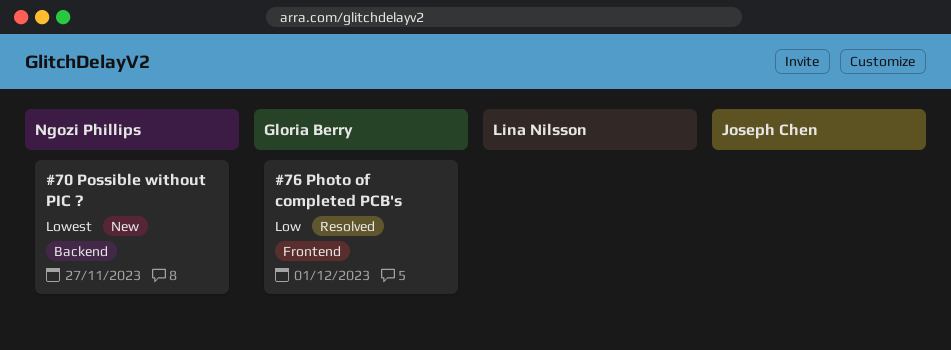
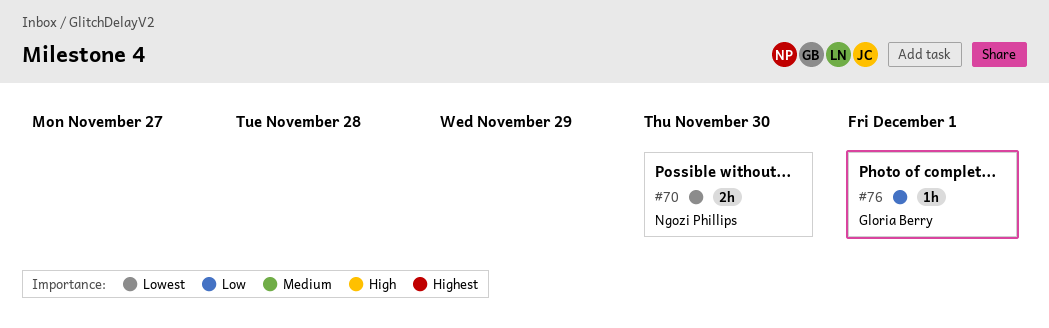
#70, due: Nov 27 -> Nov 30

